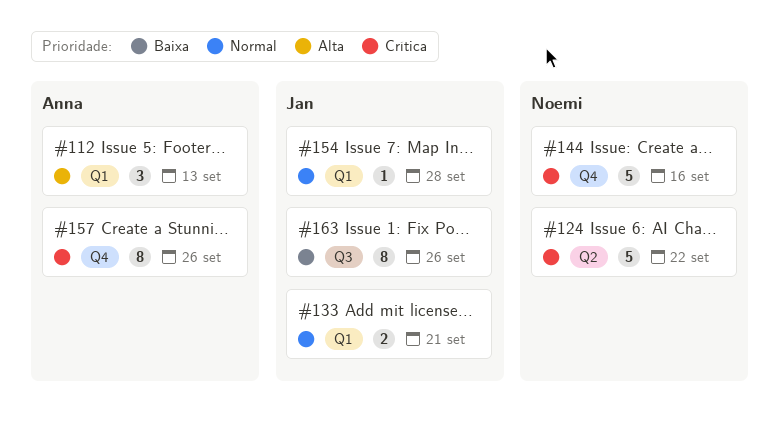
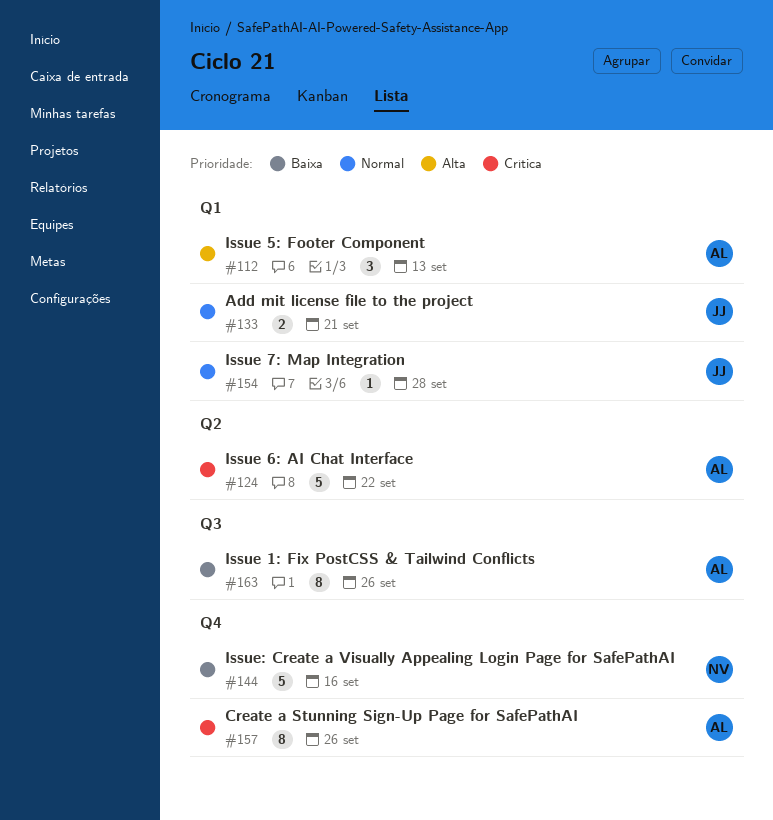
#124, owner: Noemi -> Anna
#144, priority: Crítica -> Baixa
#163, owner: Jan -> Anna

